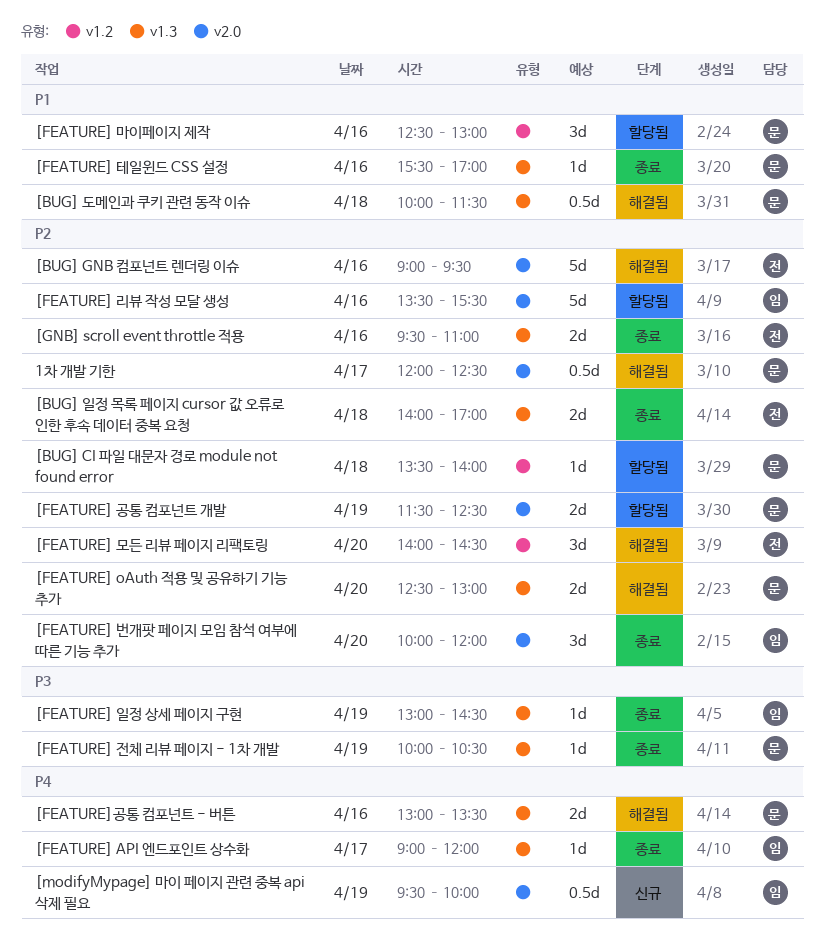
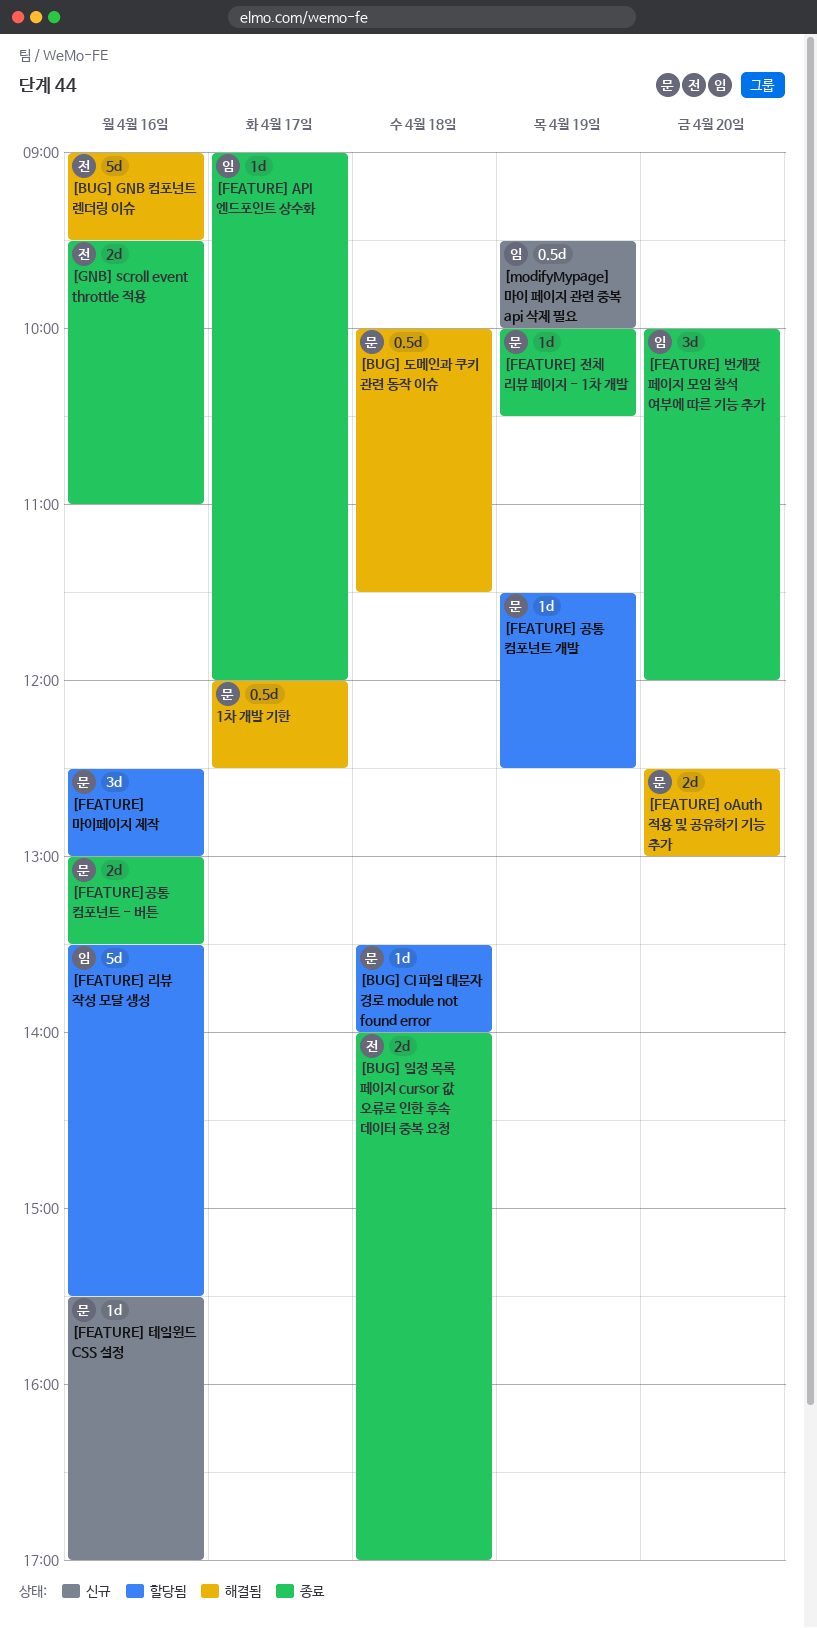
[FEATURE] 공통 컴포넌트 개발, estimate: 2d -> 1d
[FEATURE] 모든 리뷰 페이지 리팩토링: present -> none
[FEATURE] 일정 상세 페이지 구현: present -> none
[FEATURE] 테일윈드 CSS 설정, status: 종료 -> 신규
[FEATURE]공통 컴포넌트 - 버튼, status: 해결됨 -> 종료

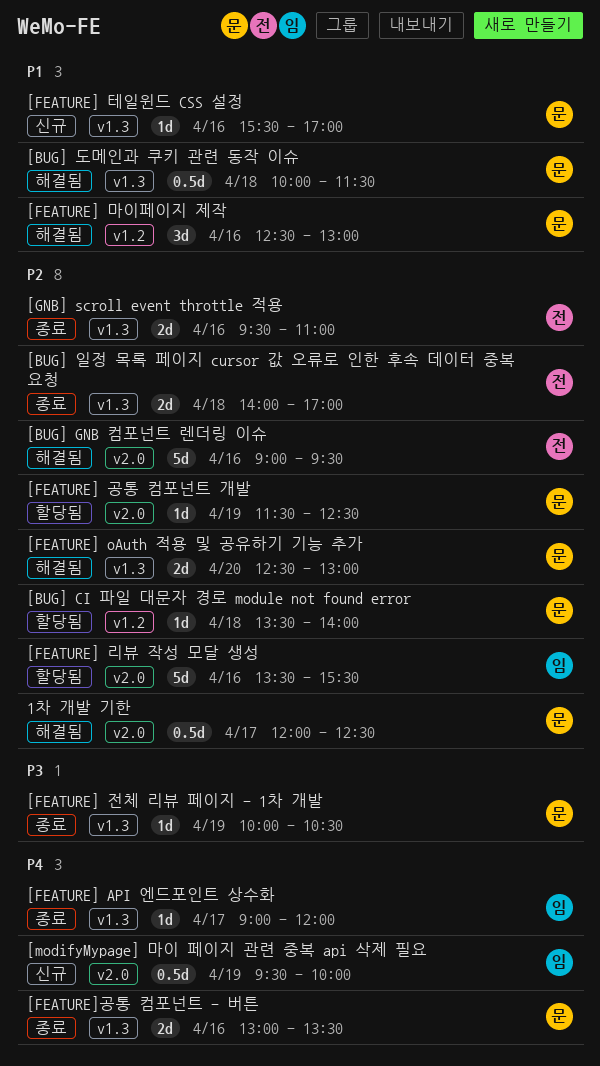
[FEATURE] 마이페이지 제작, status: 할당됨 -> 해결됨
[FEATURE] 번개팟 페이지 모임 참석 여부에 따른 기능 추가: present -> none

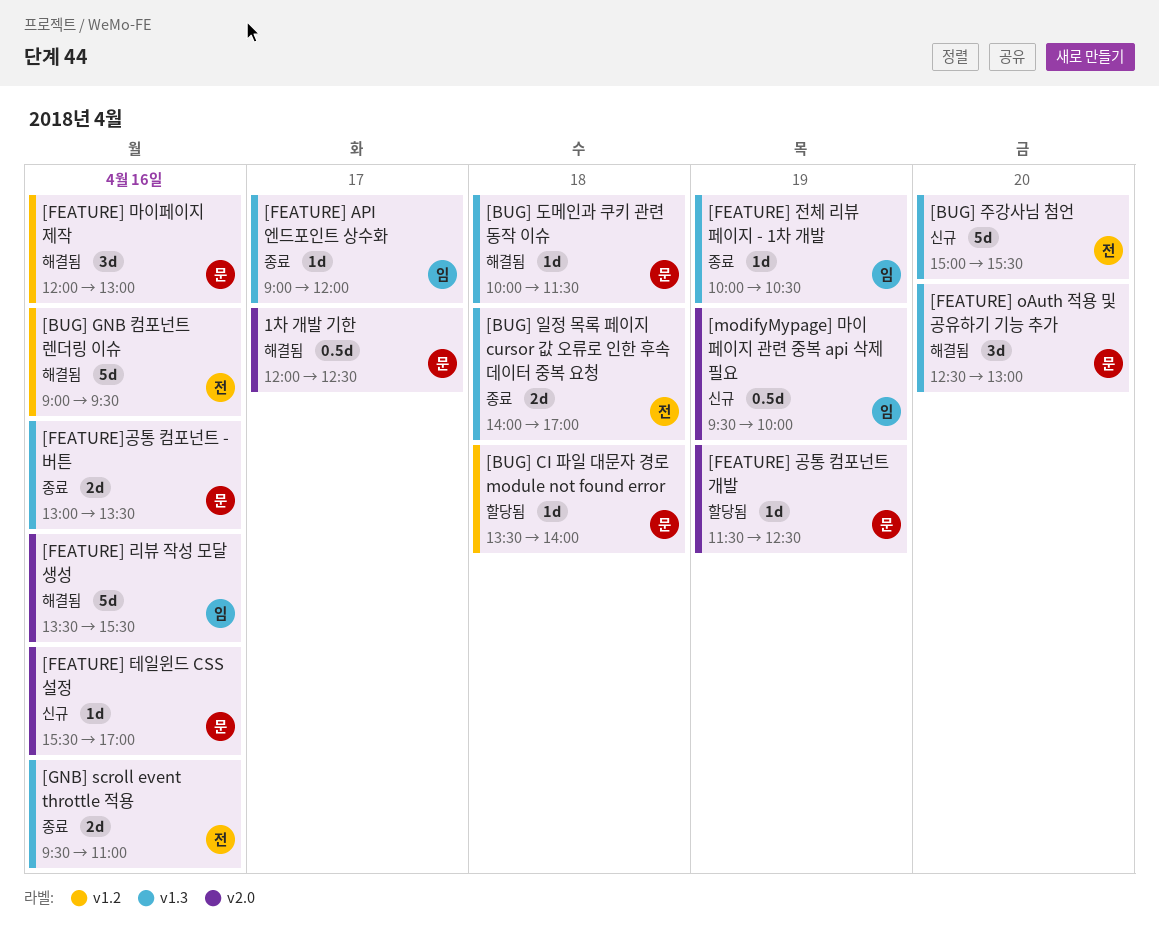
[BUG] GNB 컴포넌트 렌더링 이슈, label: v2.0 -> v1.2
[BUG] 도메인과 쿠키 관련 동작 이슈, estimate: 0.5d -> 1d
[BUG] 주강사님 첨언: none -> present
[FEATURE] oAuth 적용 및 공유하기 기능 추가, estimate: 2d -> 3d
[FEATURE] 리뷰 작성 모달 생성, status: 할당됨 -> 해결됨
[FEATURE] 마이페이지 제작, begins: 12:30 -> 12:00
[FEATURE] 전체 리뷰 페이지 - 1차 개발, owner: 문 -> 임
[FEATURE] 테일윈드 CSS 설정, label: v1.3 -> v2.0

